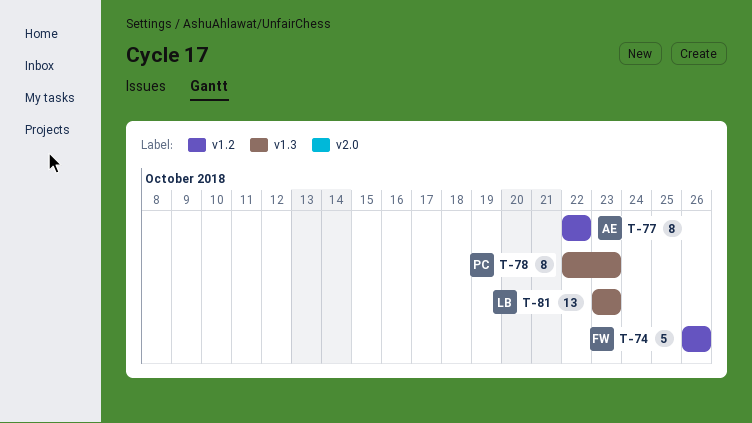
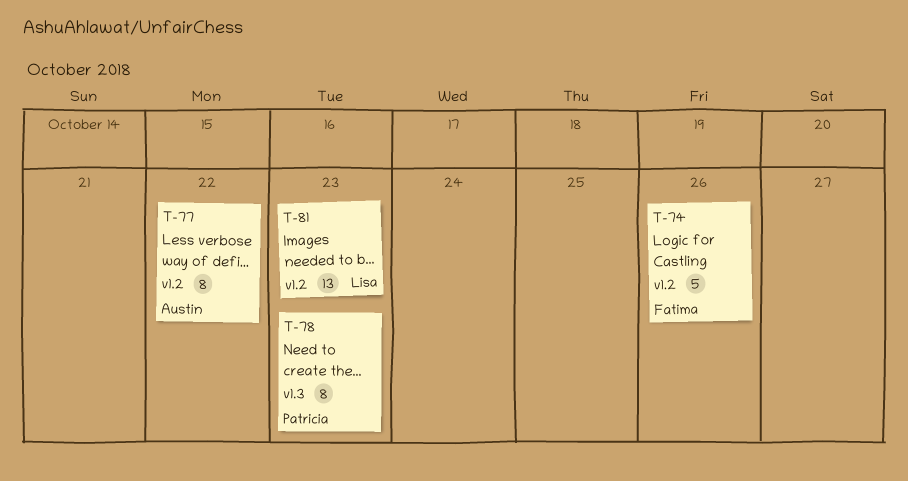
T-81, label: v1.3 -> v1.2

